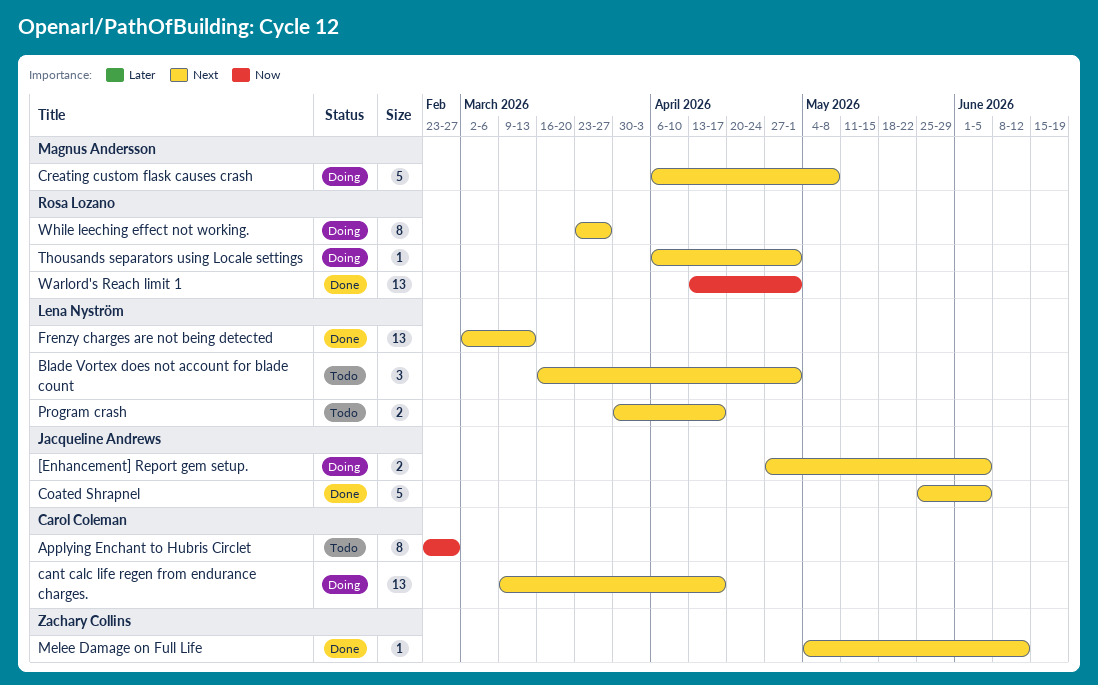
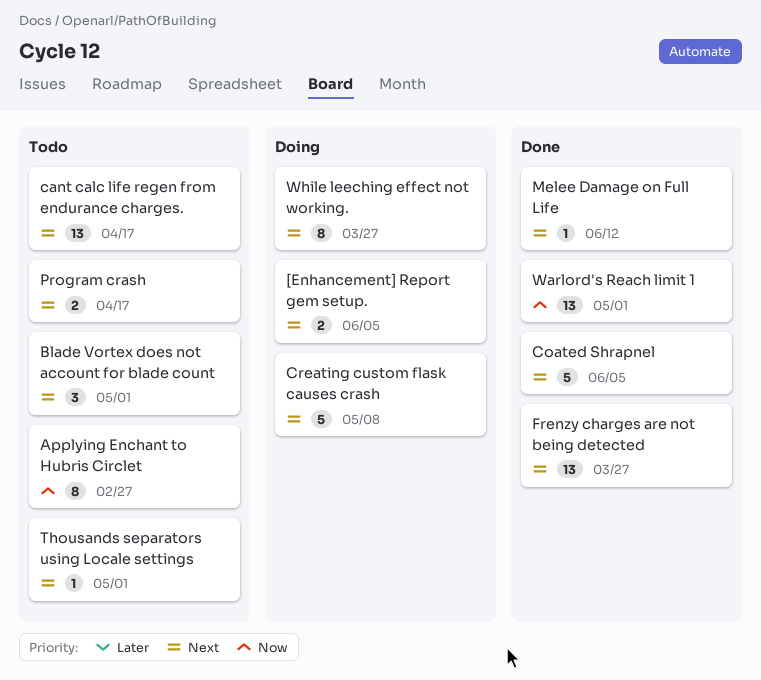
cant calc life regen from endurance charges., status: Doing -> Todo
Frenzy charges are not being detected, due: Mar 13 -> Mar 27
Thousands separators using Locale settings, status: Doing -> Todo

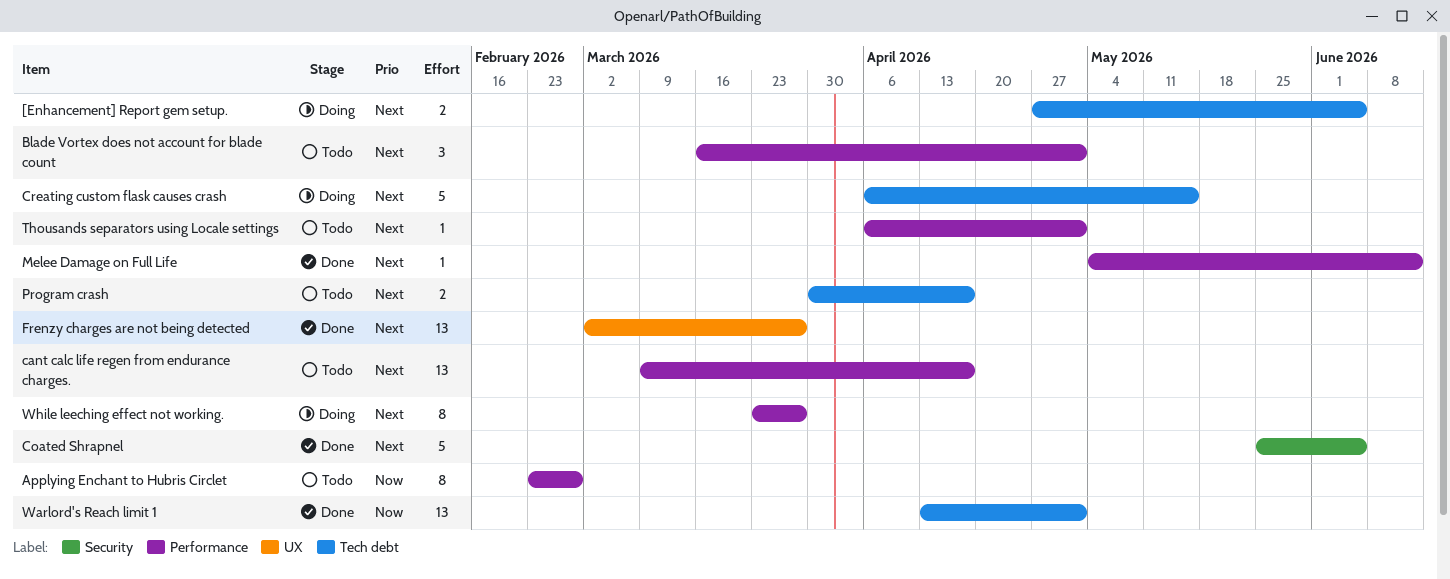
Creating custom flask causes crash, due: May 8 -> May 15

